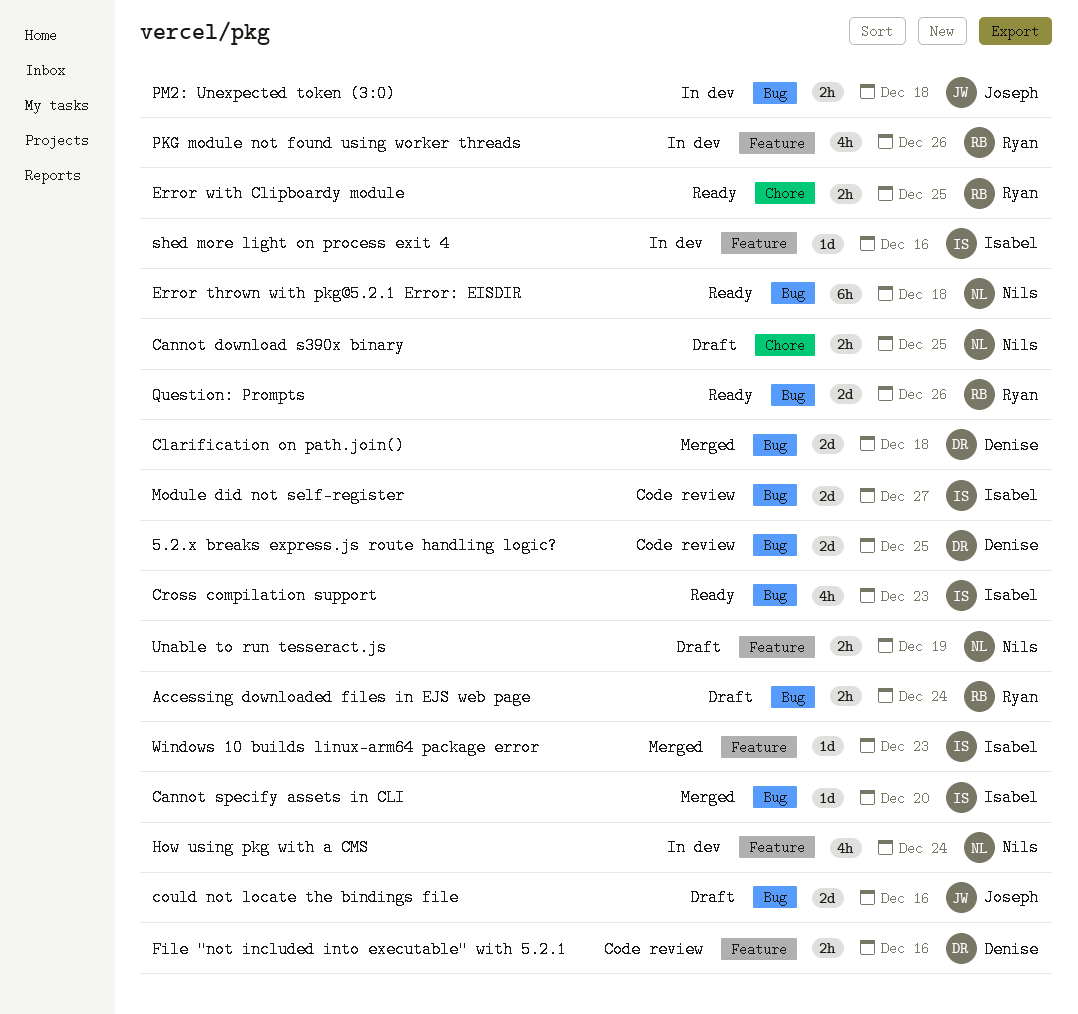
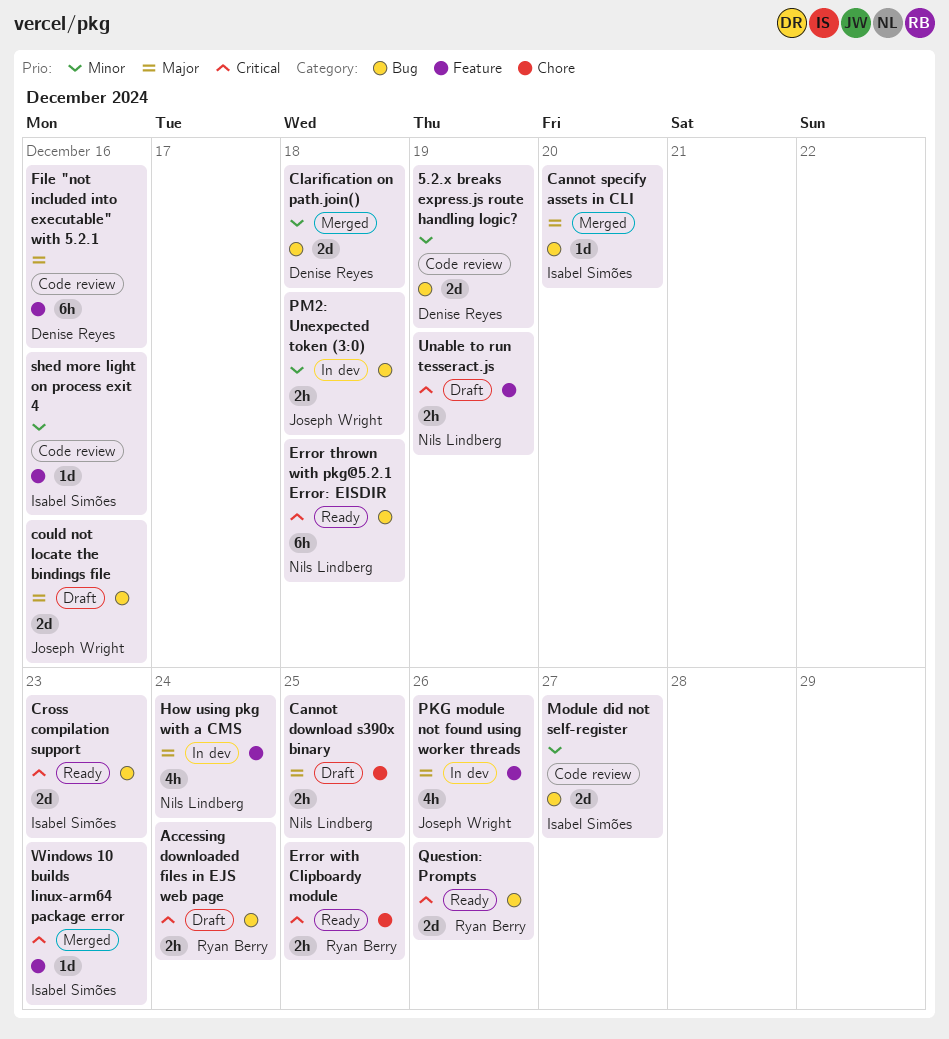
5.2.x breaks express.js route handling logic?, due: Dec 25 -> Dec 19
Cross compilation support, estimate: 4h -> 2d
File "not included into executable" with 5.2.1, estimate: 2h -> 6h
PKG module not found using worker threads, owner: Ryan Berry -> Joseph Wright
shed more light on process exit 4, status: In dev -> Code review

